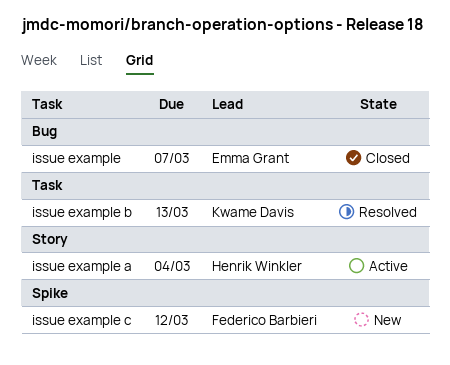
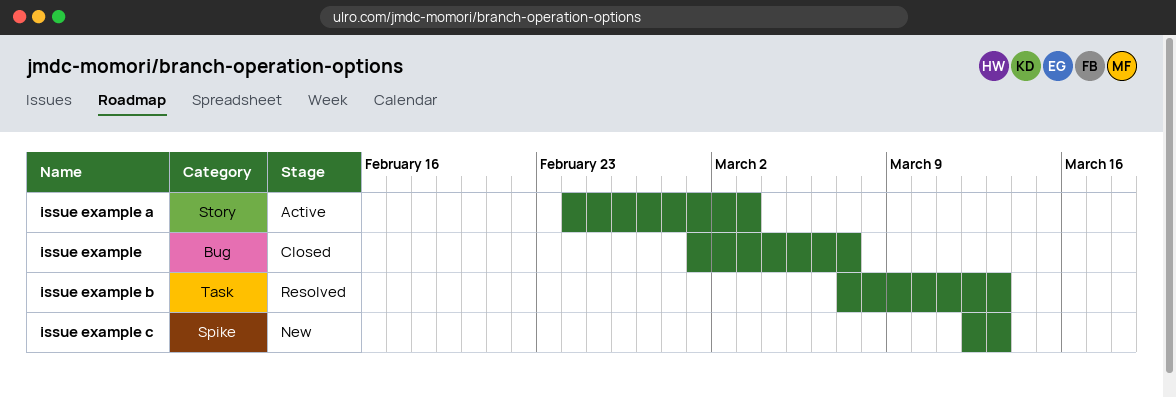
issue example a, due: Mar 4 -> Mar 3
issue example c, due: Mar 12 -> Mar 13

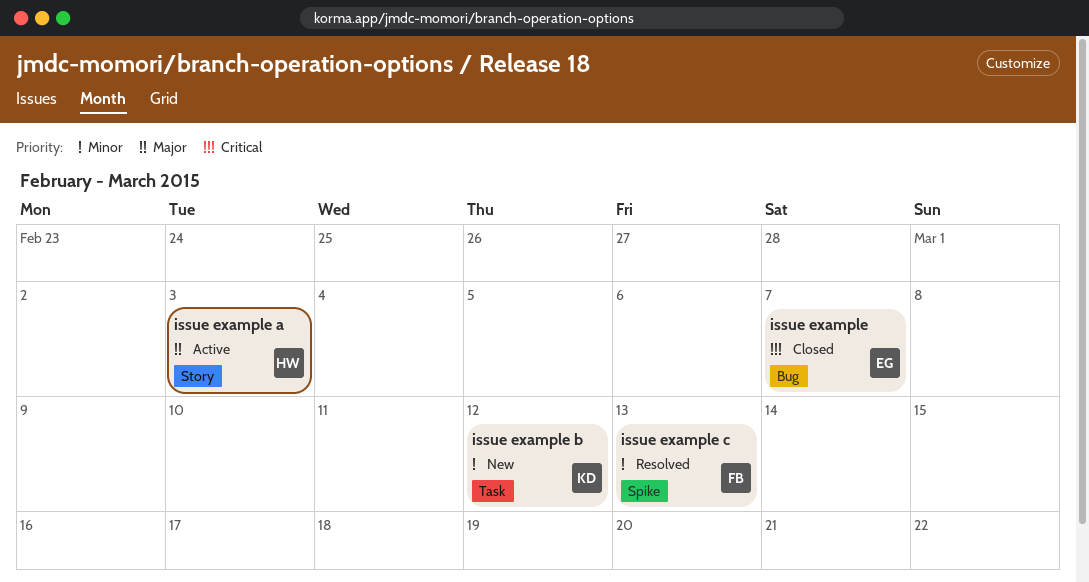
issue example b, status: Resolved -> New
issue example b, due: Mar 13 -> Mar 12
issue example c, status: New -> Resolved

